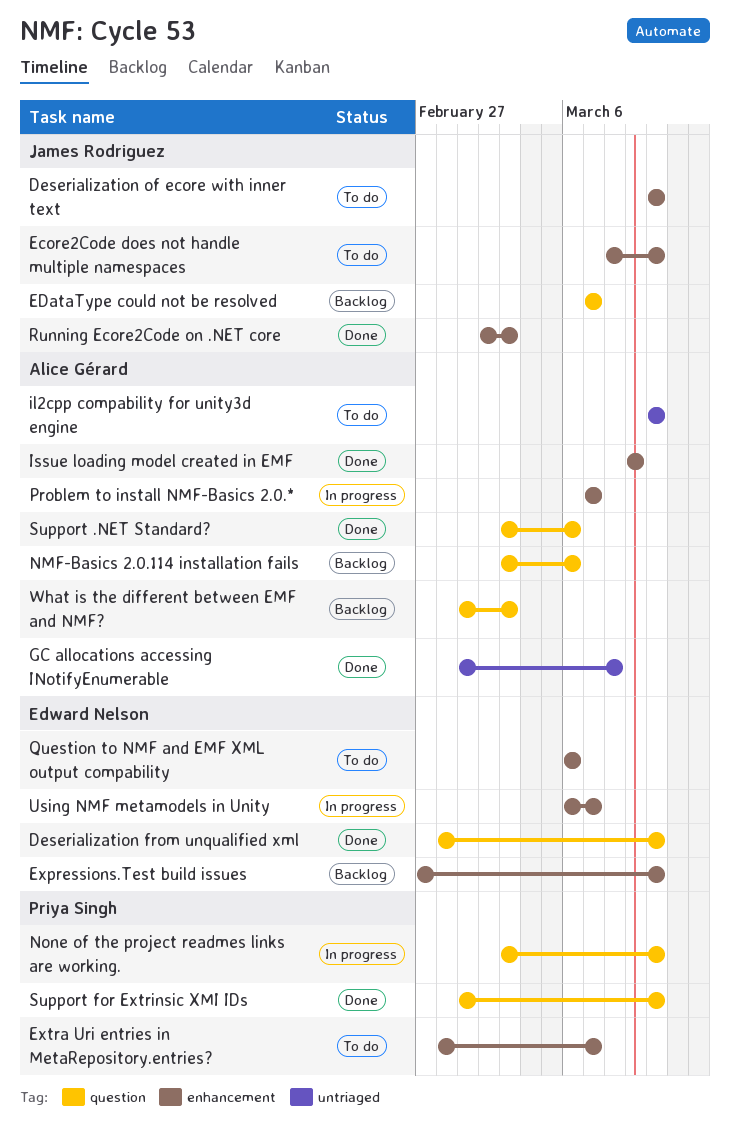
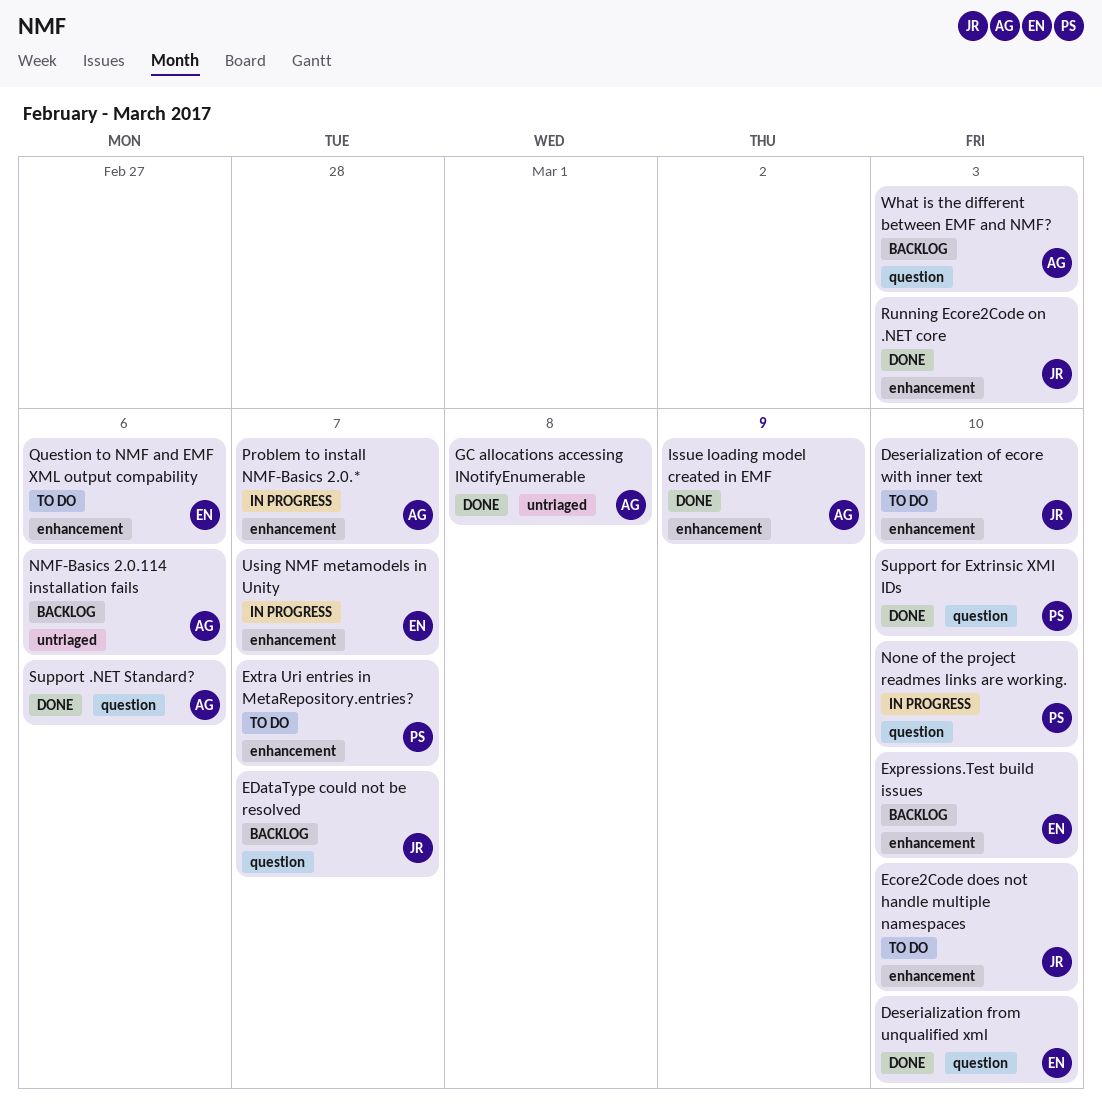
il2cpp compability for unity3d engine: present -> none
NMF-Basics 2.0.114 installation fails, label: question -> untriaged

